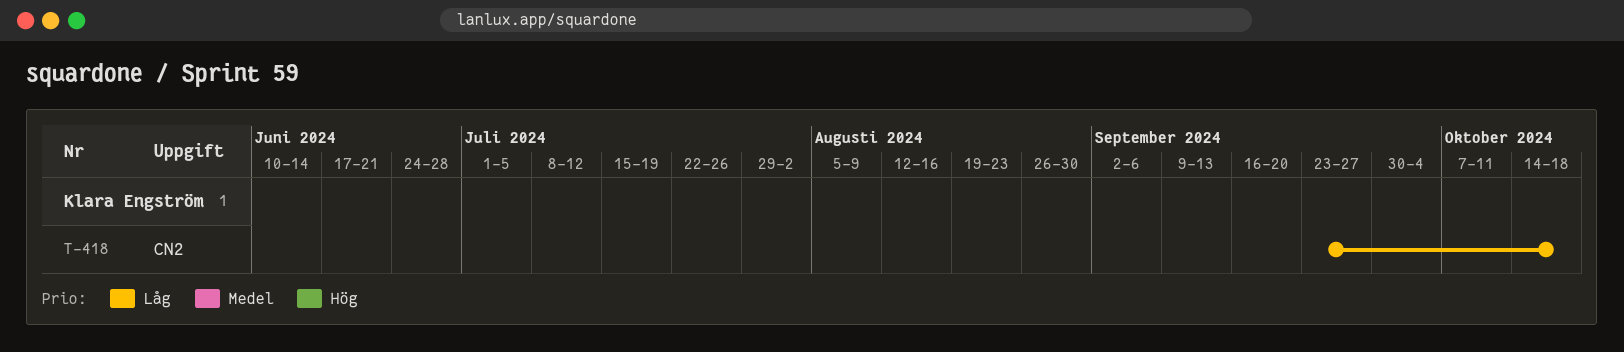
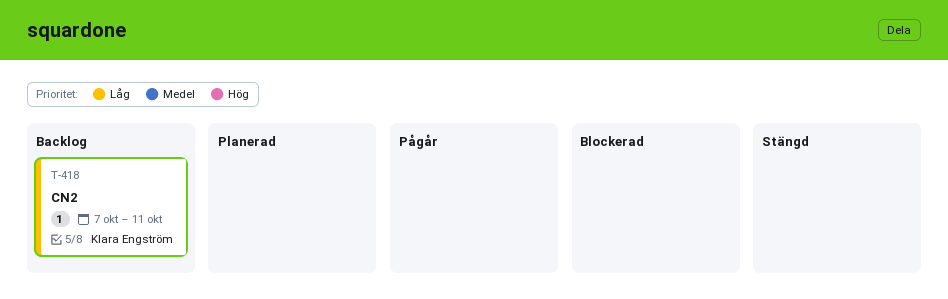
T-418, start: Sep 23 -> Oct 7
T-418, due: Oct 18 -> Oct 11

